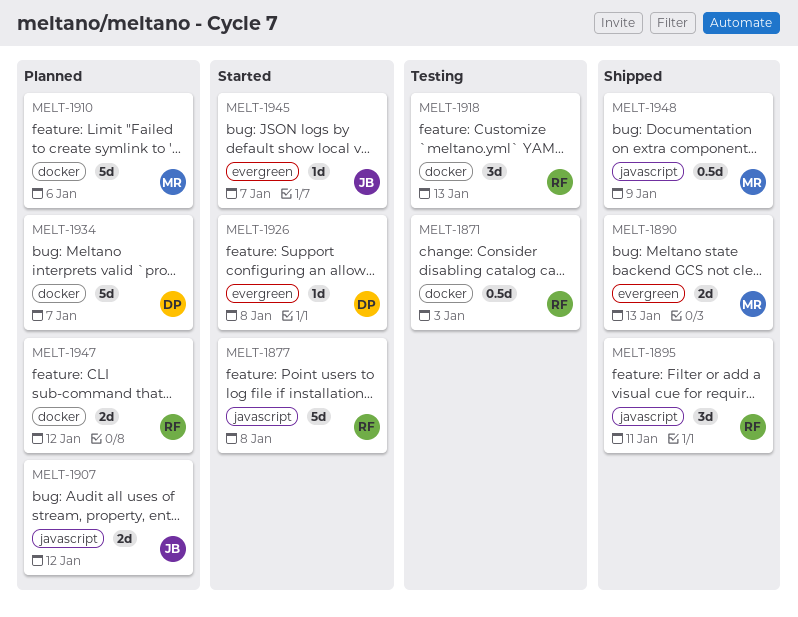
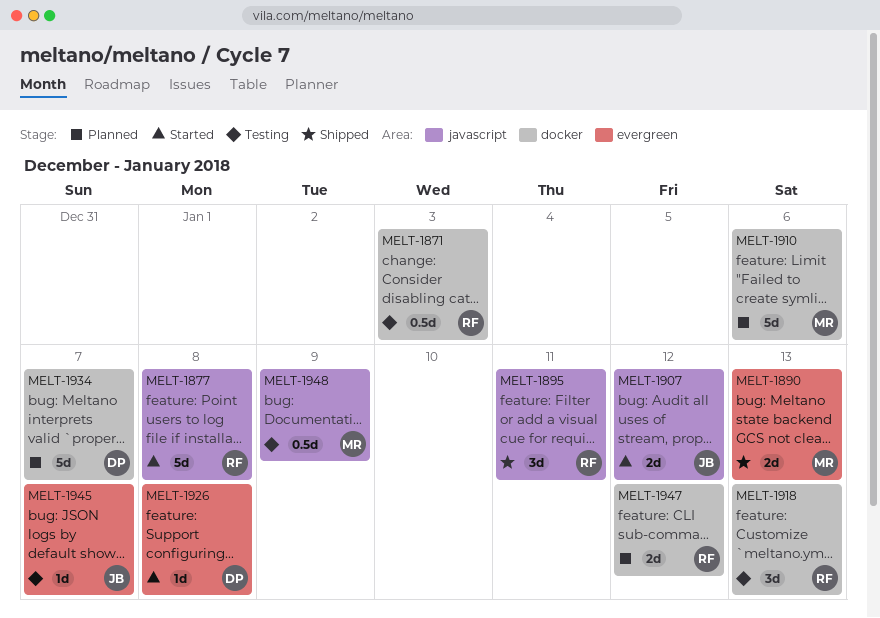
MELT-1907, status: Planned -> Started
MELT-1945, status: Started -> Testing
MELT-1948, status: Shipped -> Testing

